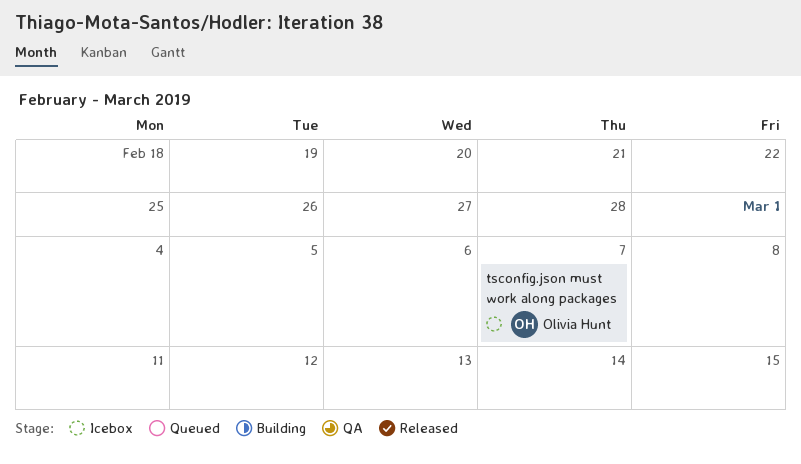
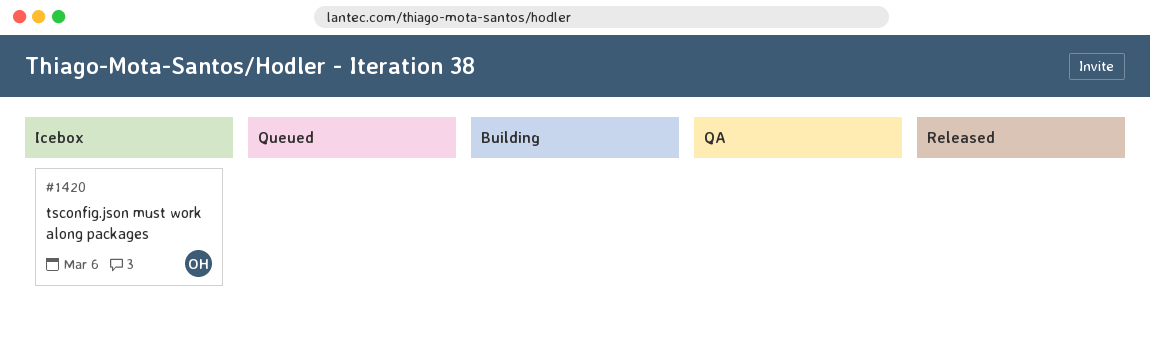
tsconfig.json must work along packages, due: Mar 7 -> Mar 6

